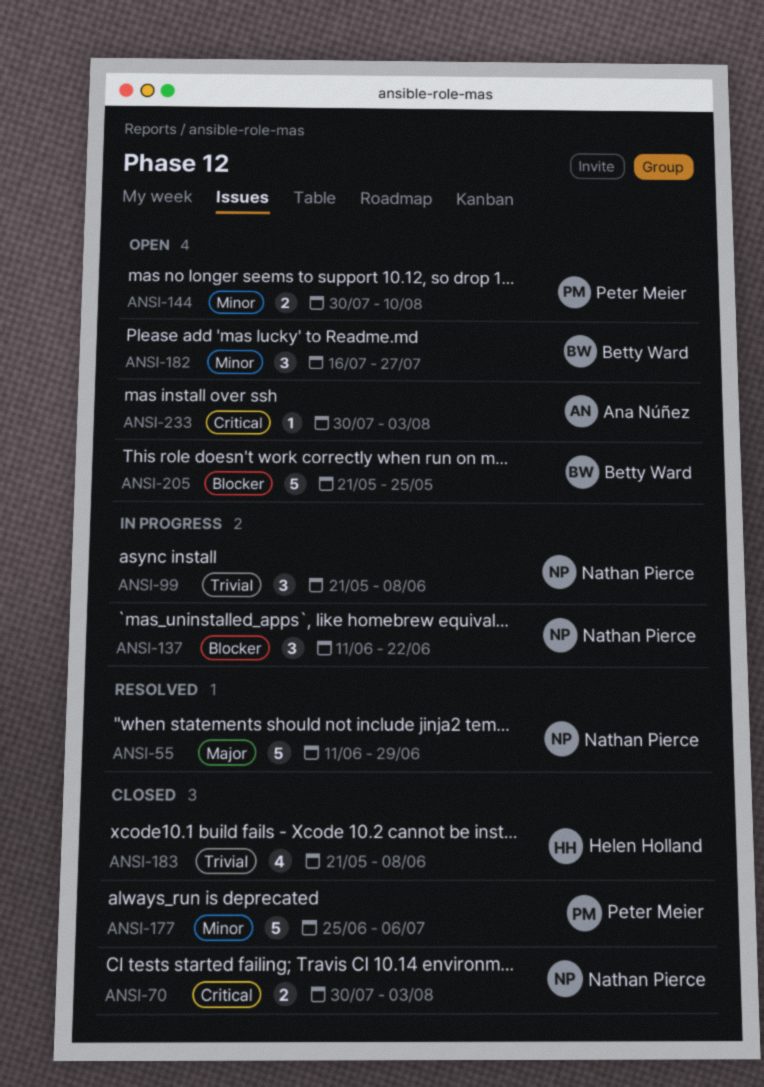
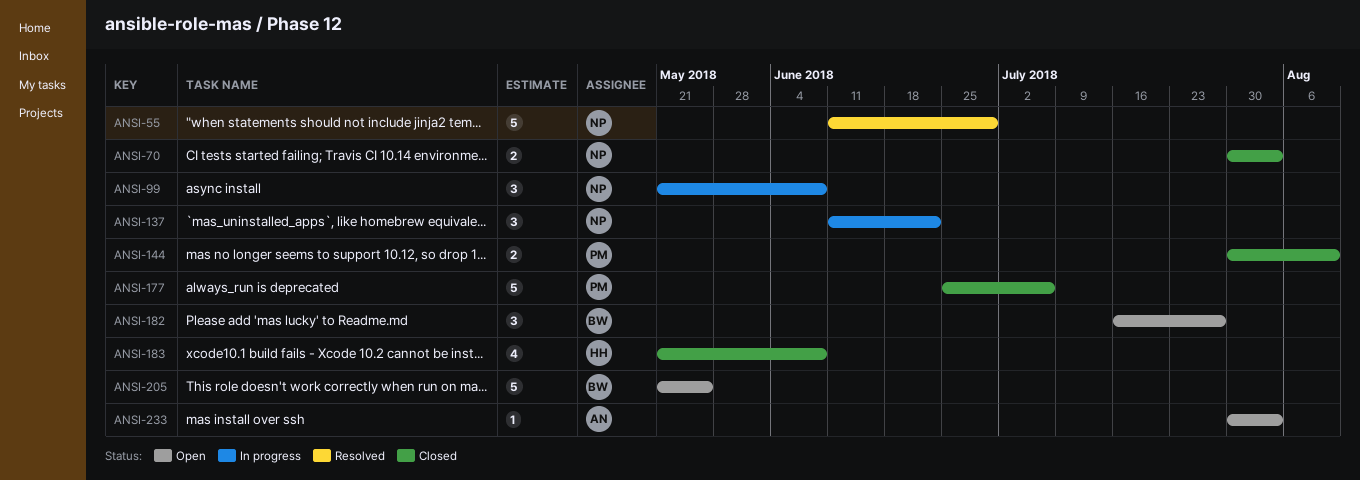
ANSI-144, status: Open -> Closed

